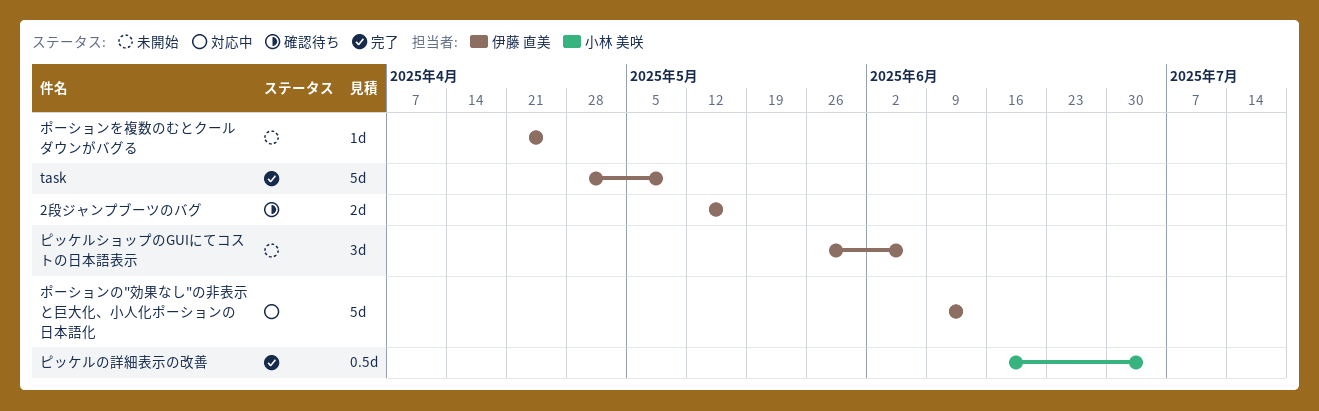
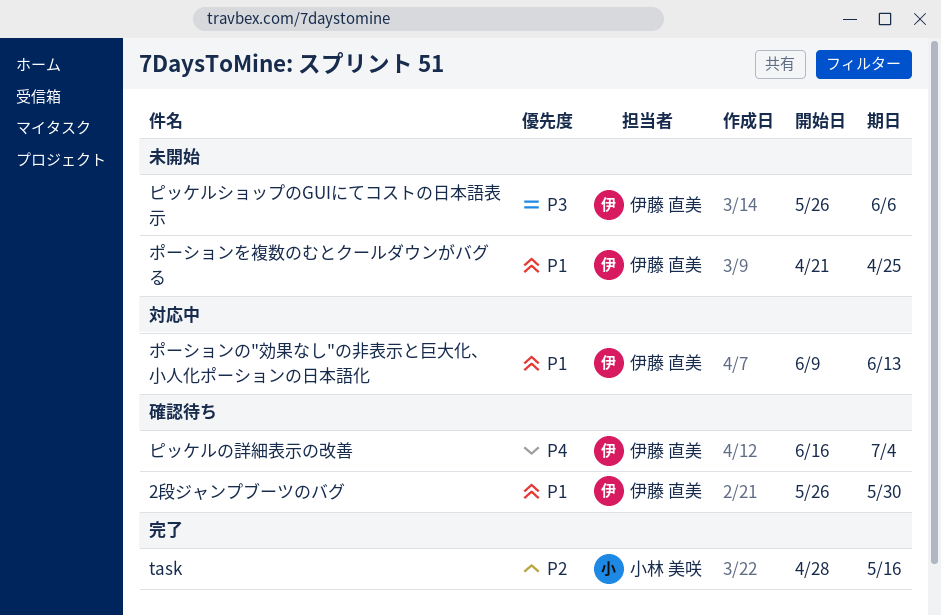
2段ジャンプブーツのバグ, start: May 12 -> May 26
2段ジャンプブーツのバグ, due: May 16 -> May 30
task, owner: 伊藤 直美 -> 小林 美咲
task, due: May 9 -> May 16
ピッケルの詳細表示の改善, status: 完了 -> 確認待ち
ピッケルの詳細表示の改善, owner: 小林 美咲 -> 伊藤 直美

